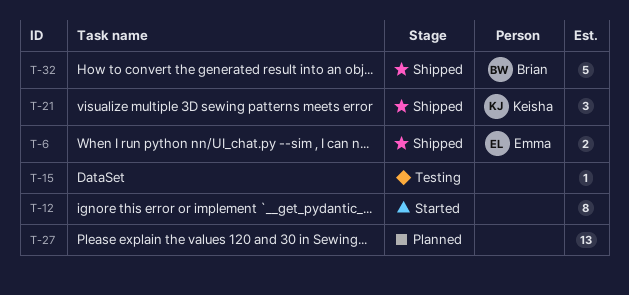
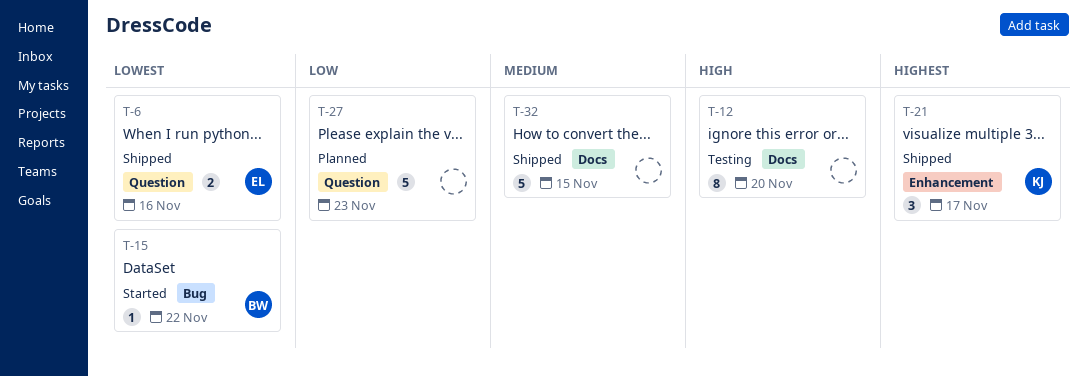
T-12, status: Started -> Testing
T-15, status: Testing -> Started
T-15, owner: none -> Brian
T-27, estimate: 13 -> 5
T-32, owner: Brian -> none

